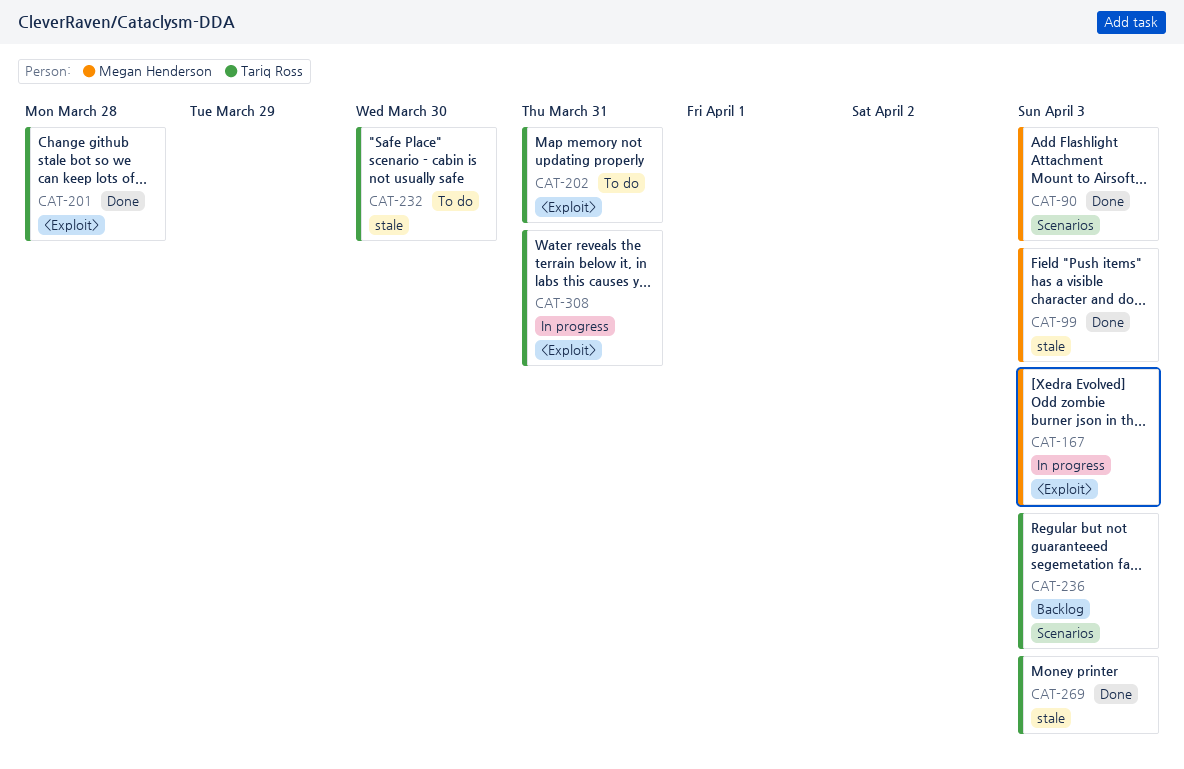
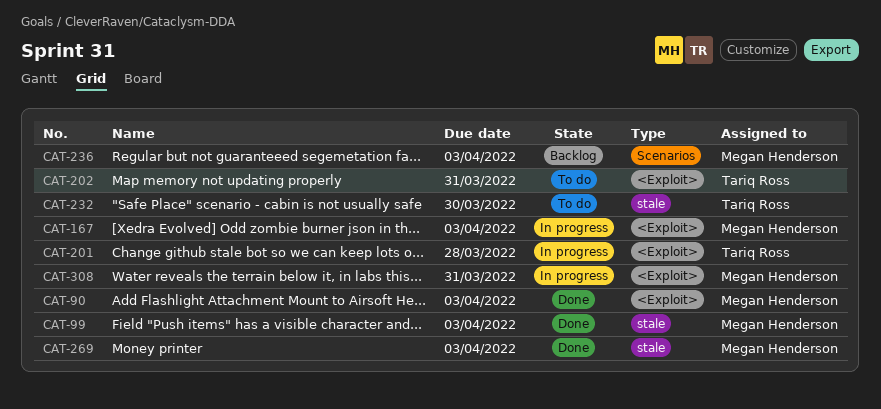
CAT-90, label: Scenarios -> <Exploit>
CAT-201, status: Done -> In progress
CAT-236, owner: Tariq Ross -> Megan Henderson
CAT-269, owner: Tariq Ross -> Megan Henderson
CAT-308, owner: Tariq Ross -> Megan Henderson

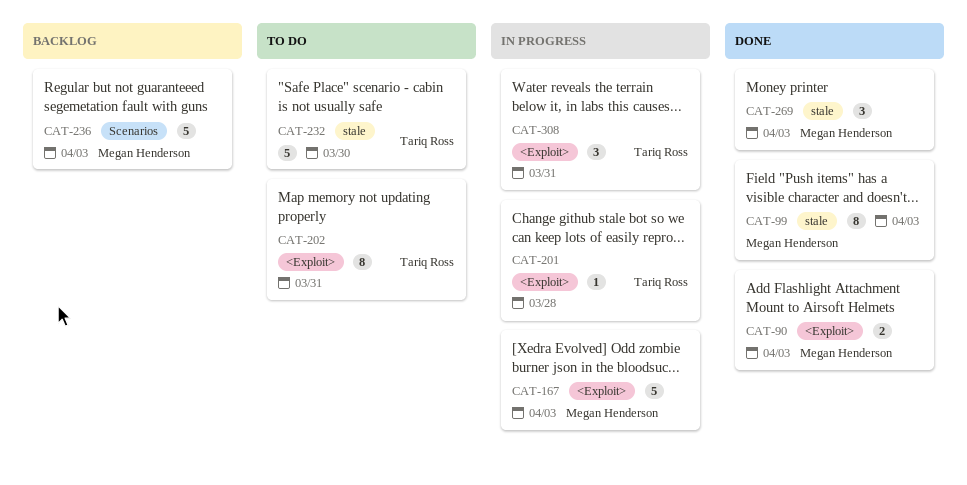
CAT-308, owner: Megan Henderson -> Tariq Ross

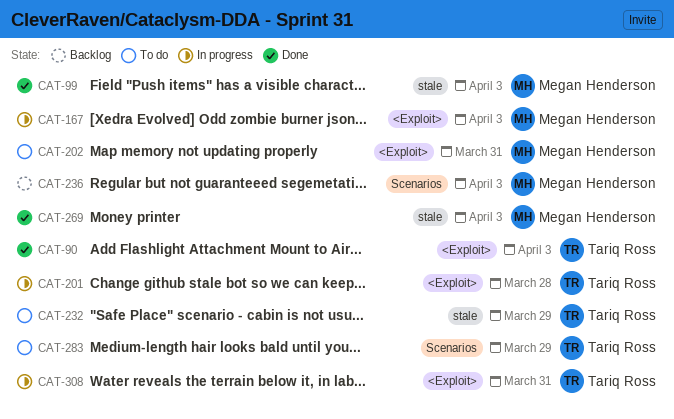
CAT-90, owner: Megan Henderson -> Tariq Ross
CAT-202, owner: Tariq Ross -> Megan Henderson
CAT-232, due: Mar 30 -> Mar 29
CAT-283: none -> present

